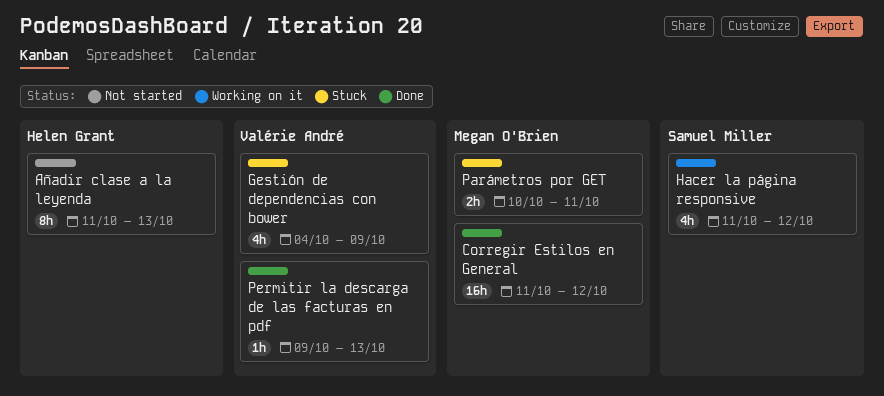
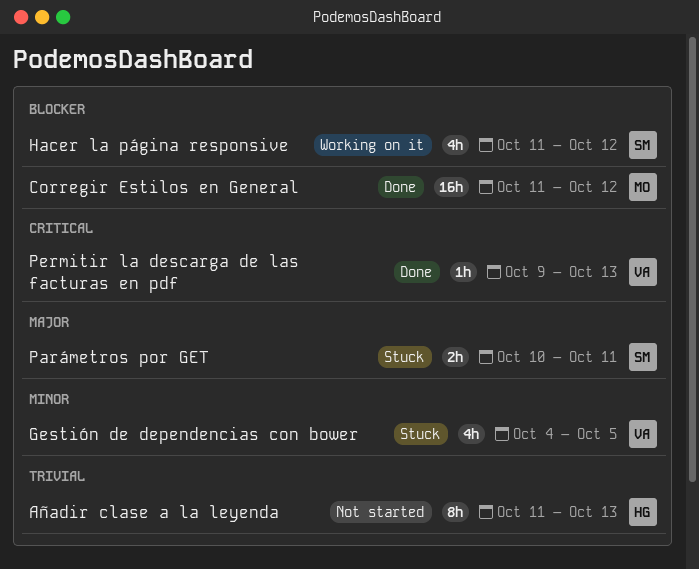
Gestión de dependencias con bower, due: Oct 9 -> Oct 5
Parámetros por GET, owner: Megan O'Brien -> Samuel Miller

